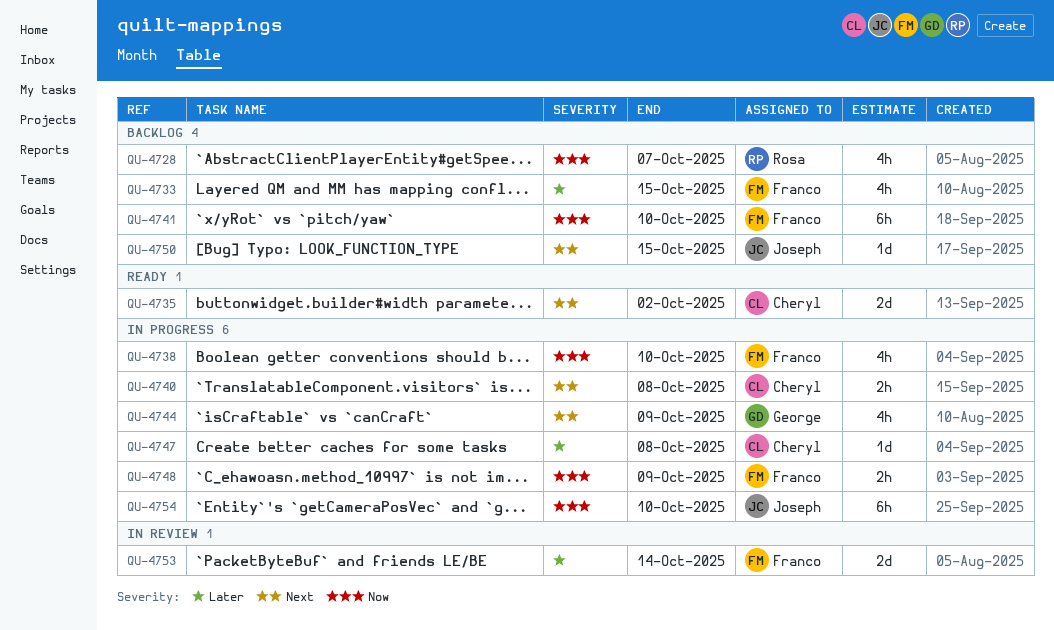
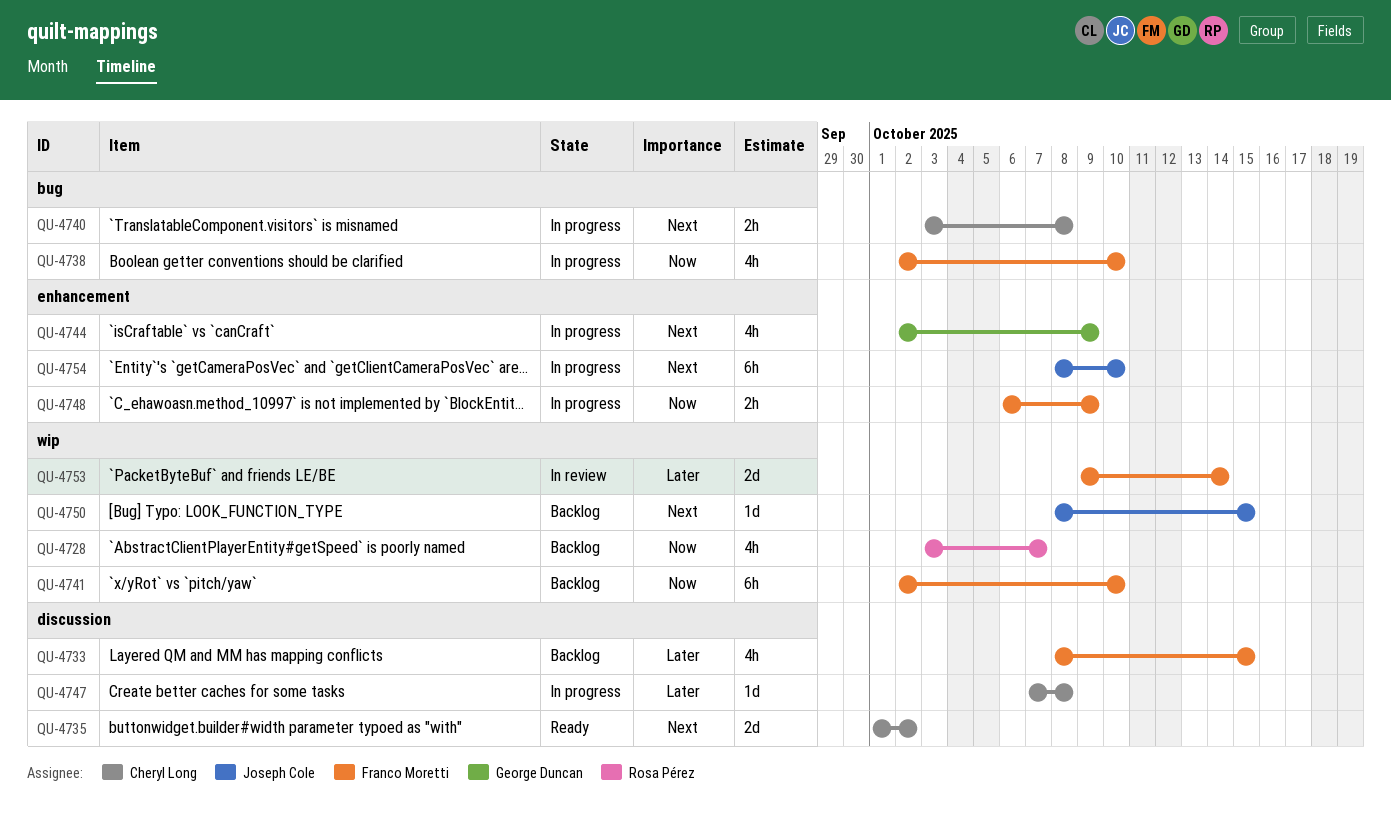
QU-4754, priority: Now -> Next

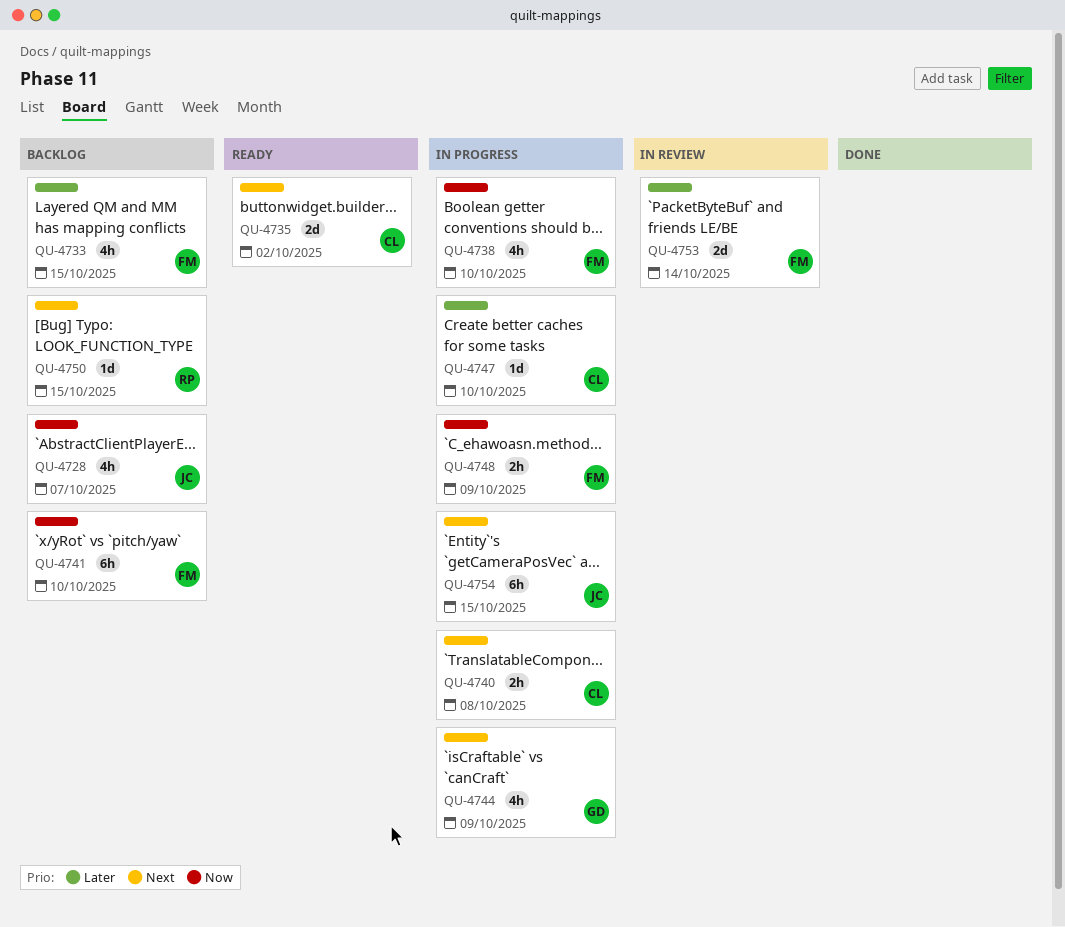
QU-4728, owner: Rosa Pérez -> Joseph Cole
QU-4747, due: Oct 8 -> Oct 10
QU-4750, owner: Joseph Cole -> Rosa Pérez
QU-4754, due: Oct 10 -> Oct 15

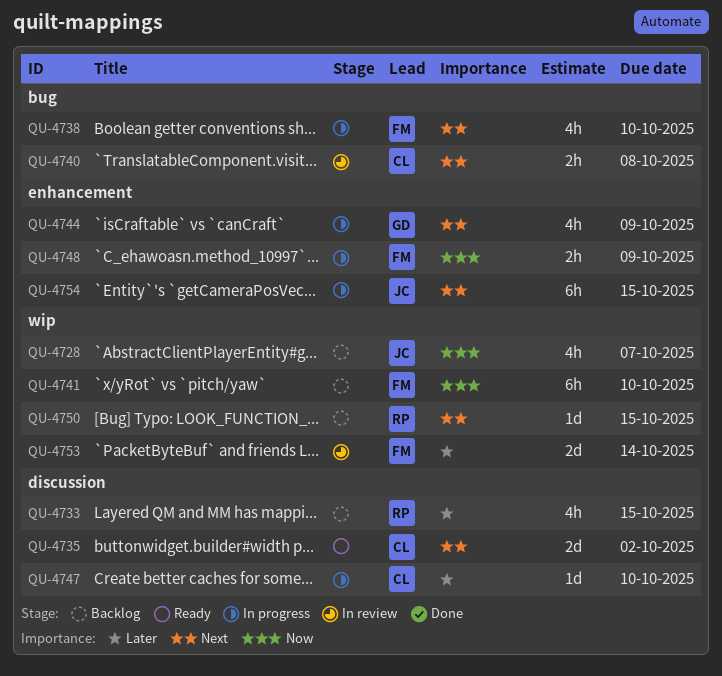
QU-4733, owner: FM -> RP
QU-4738, priority: Now -> Next
QU-4740, status: In progress -> In review

